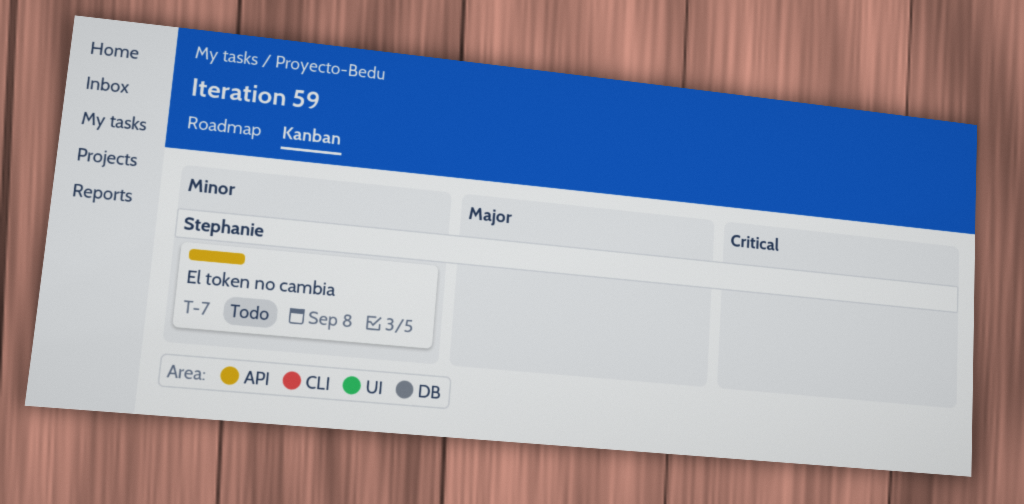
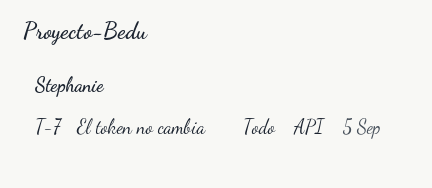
T-7, due: Sep 8 -> Sep 5

